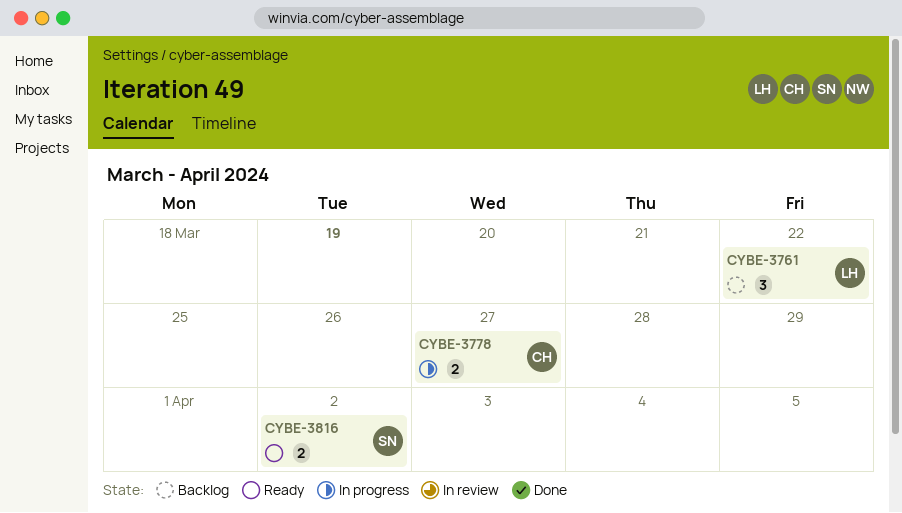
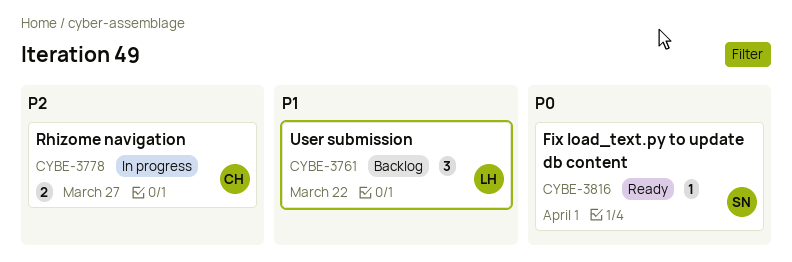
CYBE-3816, estimate: 2 -> 1
CYBE-3816, due: Apr 2 -> Apr 1

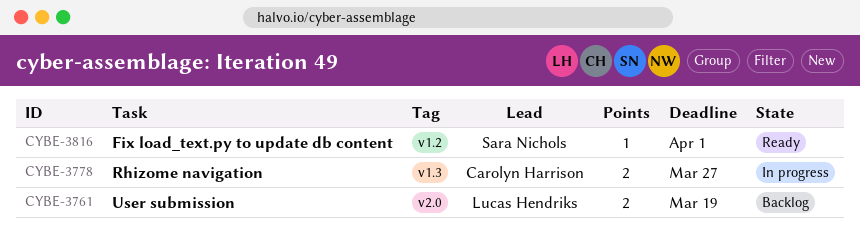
CYBE-3761, estimate: 3 -> 2
CYBE-3761, due: Mar 22 -> Mar 19

